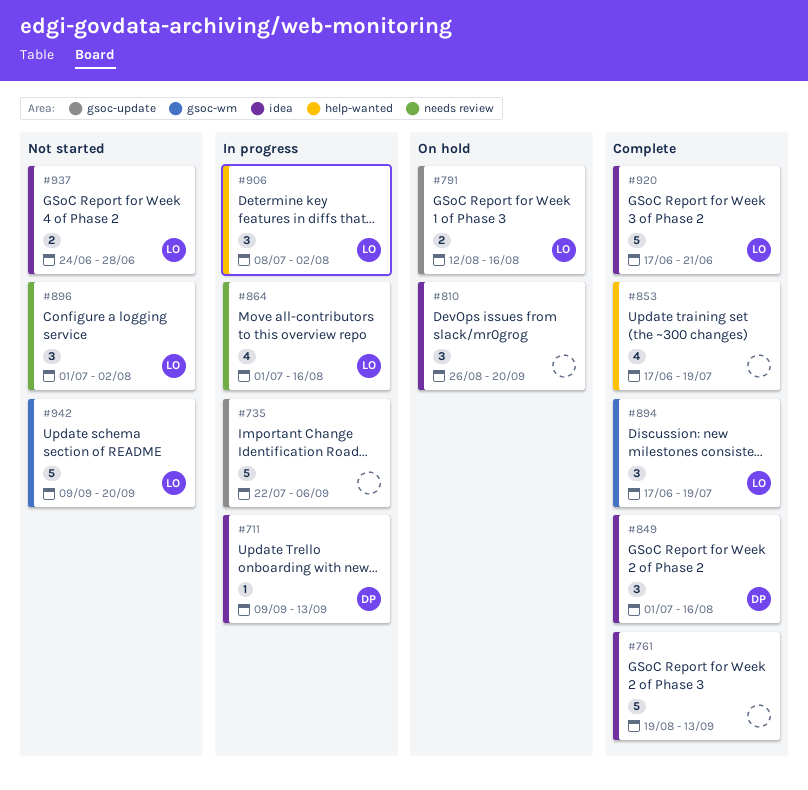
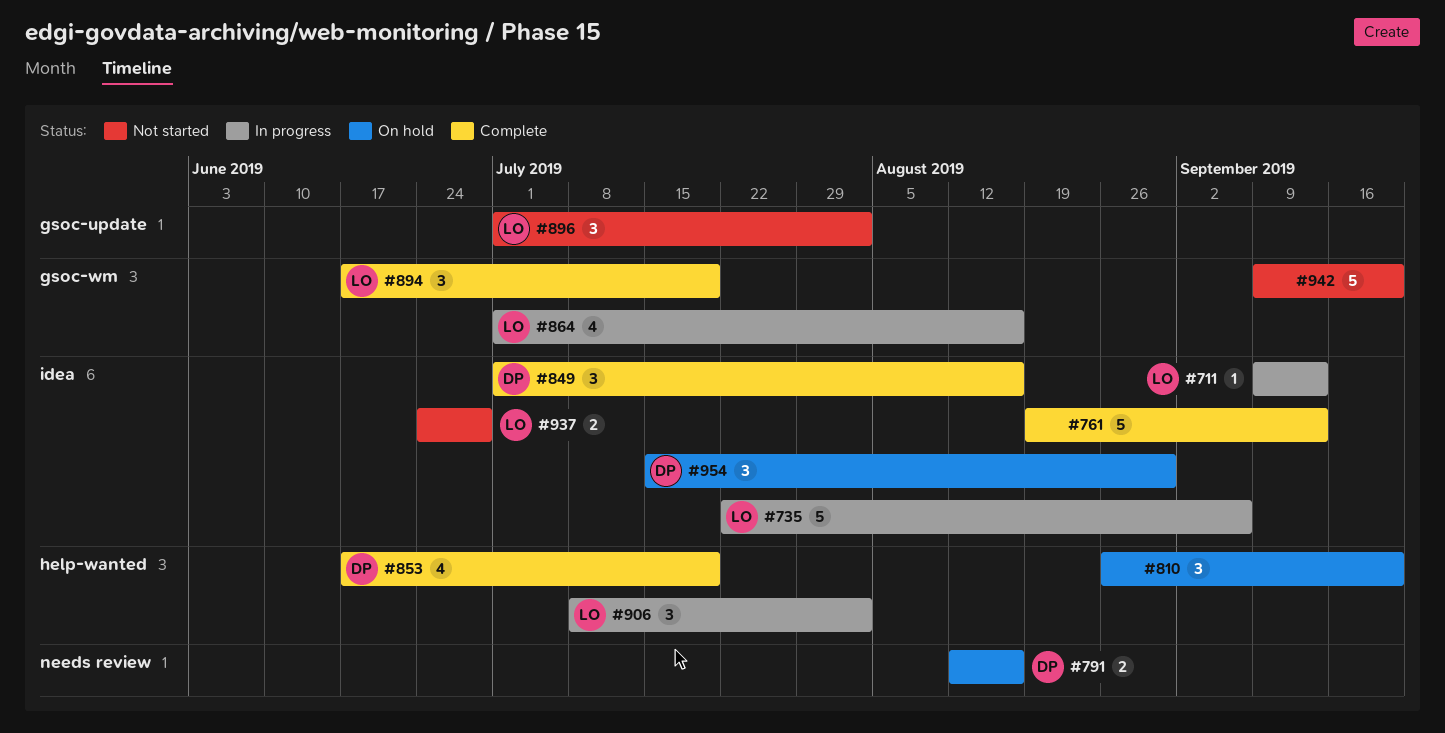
#711, owner: DP -> LO
#735, owner: none -> LO
#735, label: gsoc-update -> idea
#791, owner: LO -> DP
#791, label: gsoc-update -> needs review
#810, label: idea -> help-wanted
#853, owner: none -> DP
#864, label: needs review -> gsoc-wm
#896, label: needs review -> gsoc-update
#920: present -> none
#942, owner: LO -> none
#954: none -> present

